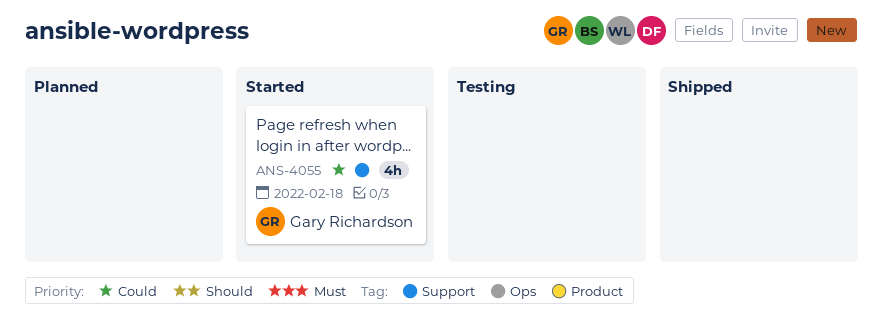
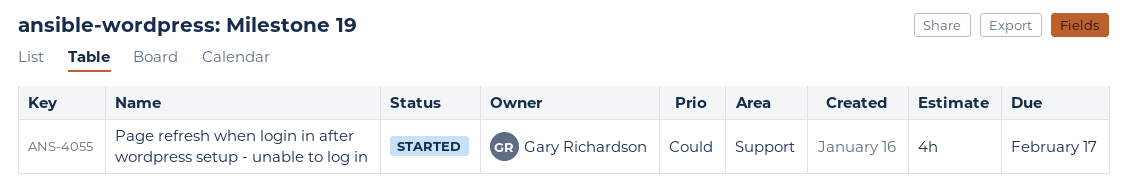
ANS-4055, due: Feb 18 -> Feb 17

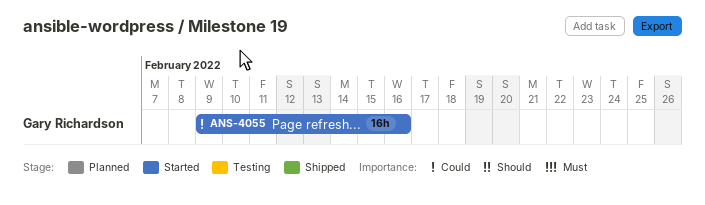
ANS-4055, estimate: 4h -> 16h
ANS-4055, due: Feb 17 -> Feb 16

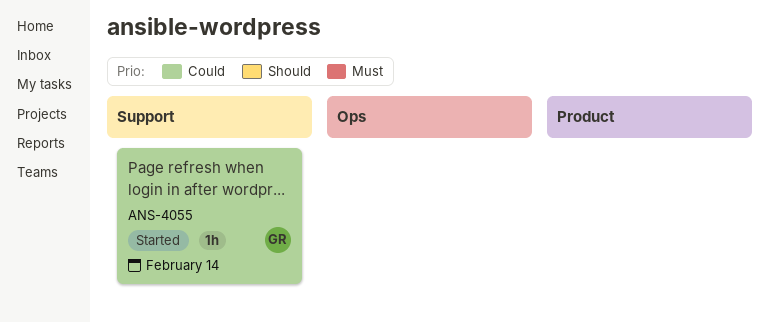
ANS-4055, estimate: 16h -> 1h
ANS-4055, due: Feb 16 -> Feb 14

